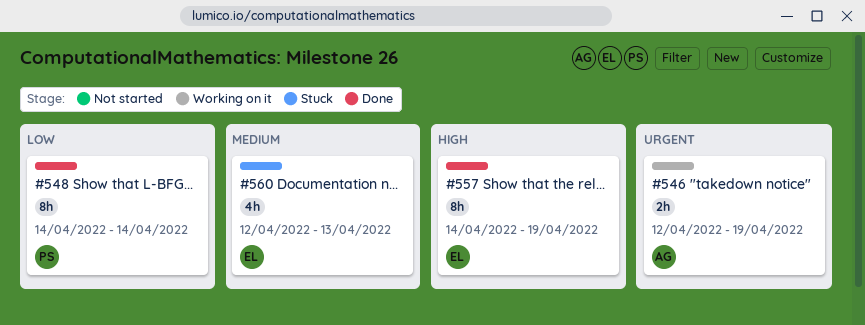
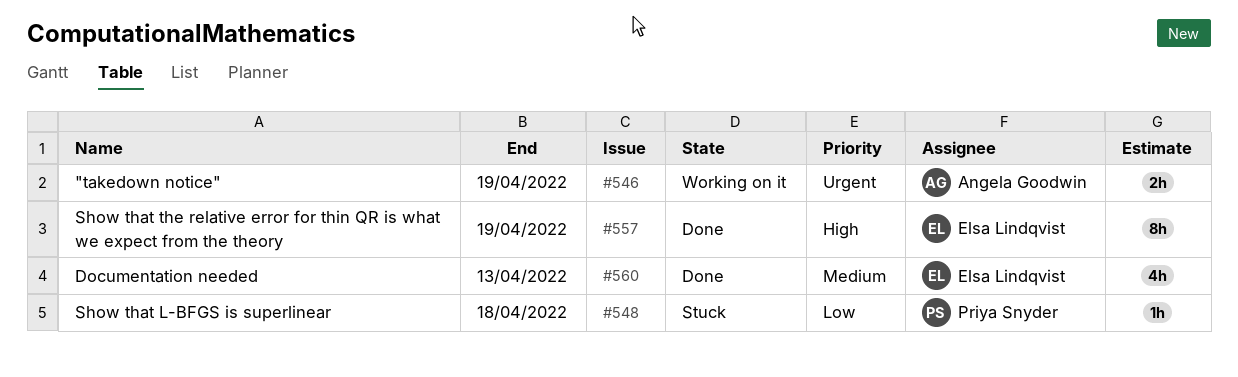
#548, status: Done -> Stuck
#548, estimate: 8h -> 1h
#548, due: Apr 14 -> Apr 18
#560, status: Stuck -> Done

